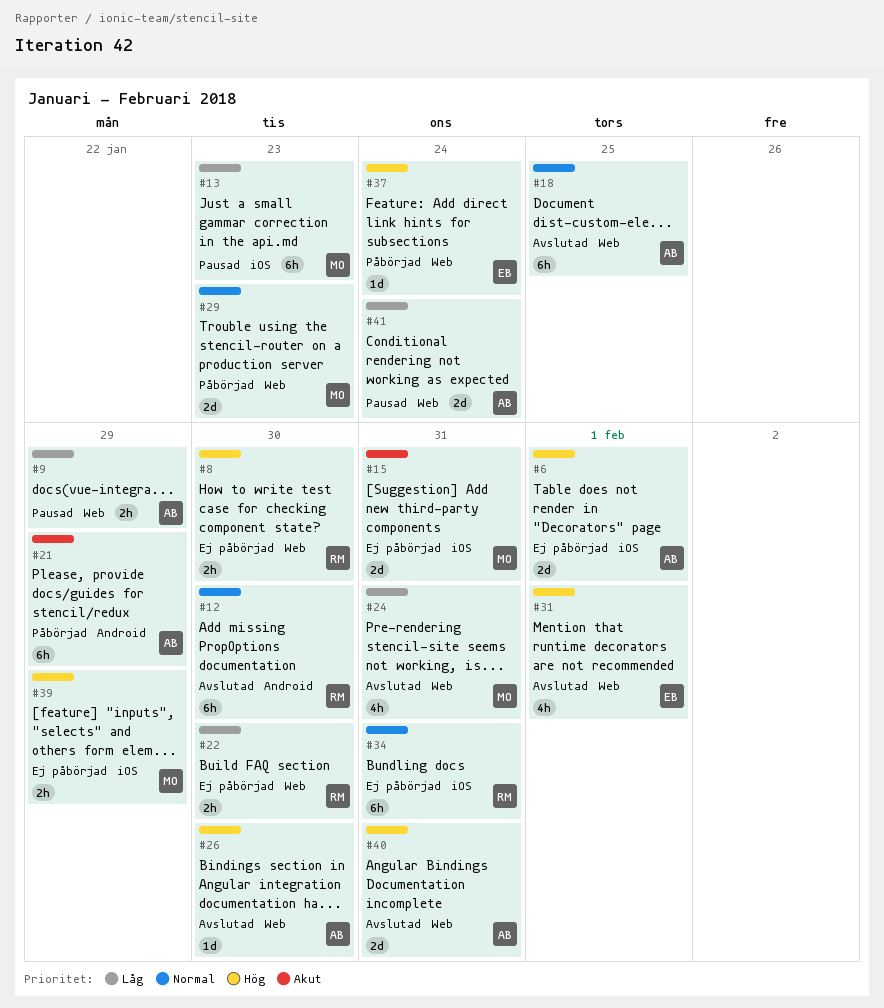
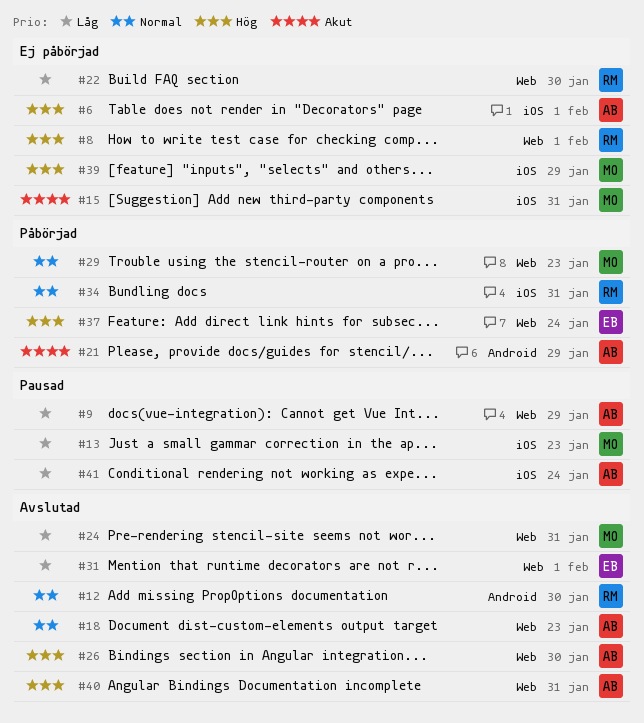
#8, due: Jan 30 -> Feb 1
#18, due: Jan 25 -> Jan 23
#31, priority: Hög -> Låg
#34, status: Ej påbörjad -> Påbörjad
#41, label: Web -> iOS

